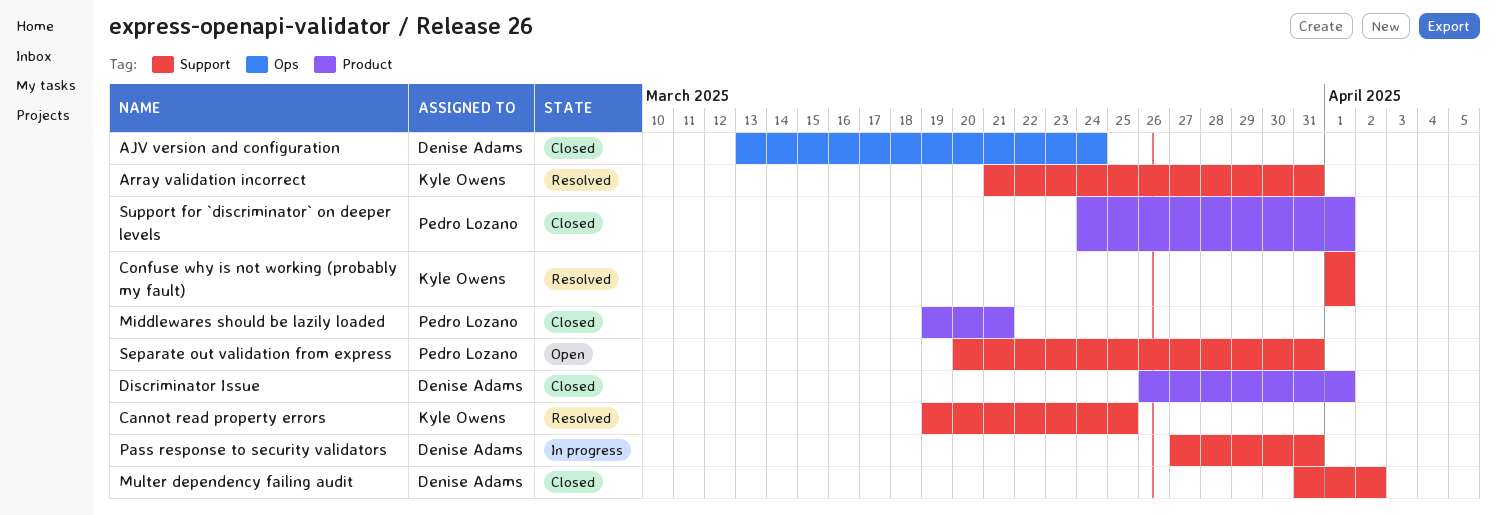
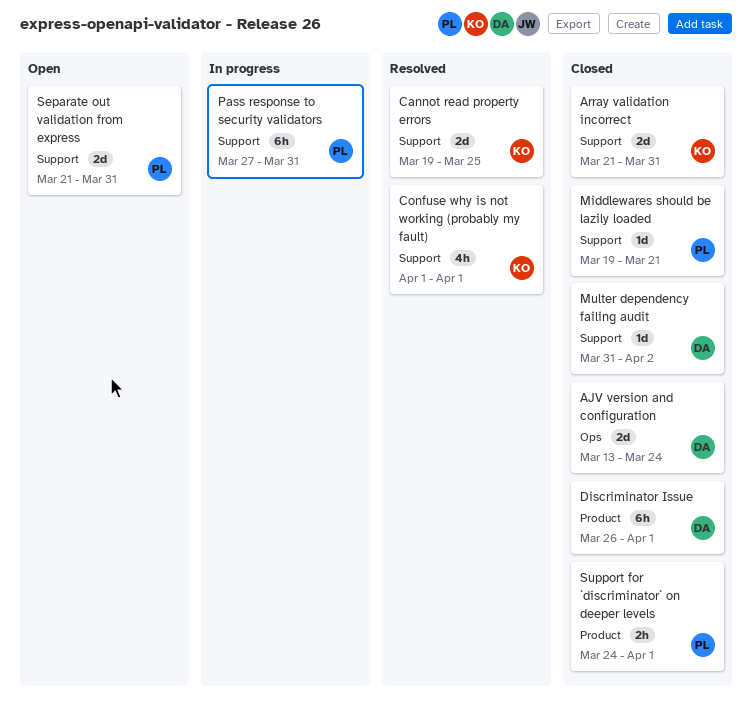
Array validation incorrect, status: Resolved -> Closed
Middlewares should be lazily loaded, label: Product -> Support
Pass response to security validators, owner: Denise Adams -> Pedro Lozano
Separate out validation from express, start: Mar 20 -> Mar 21

